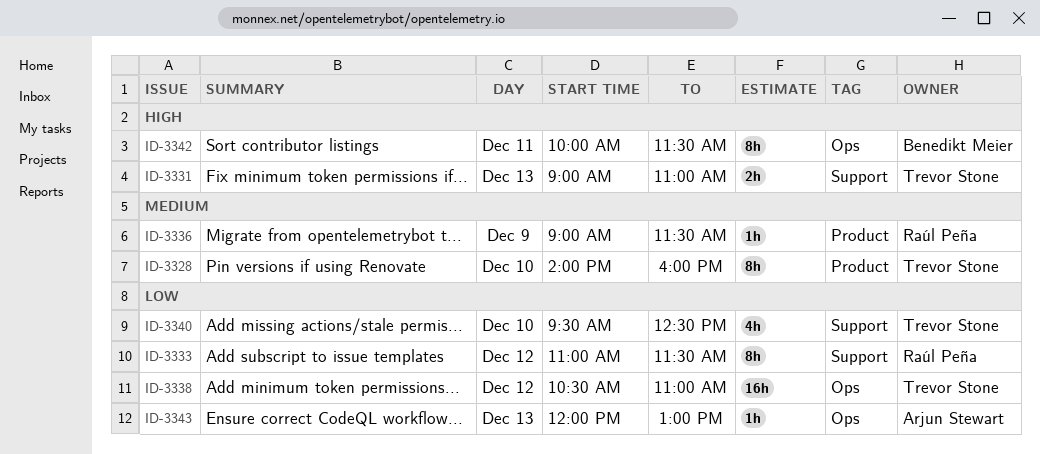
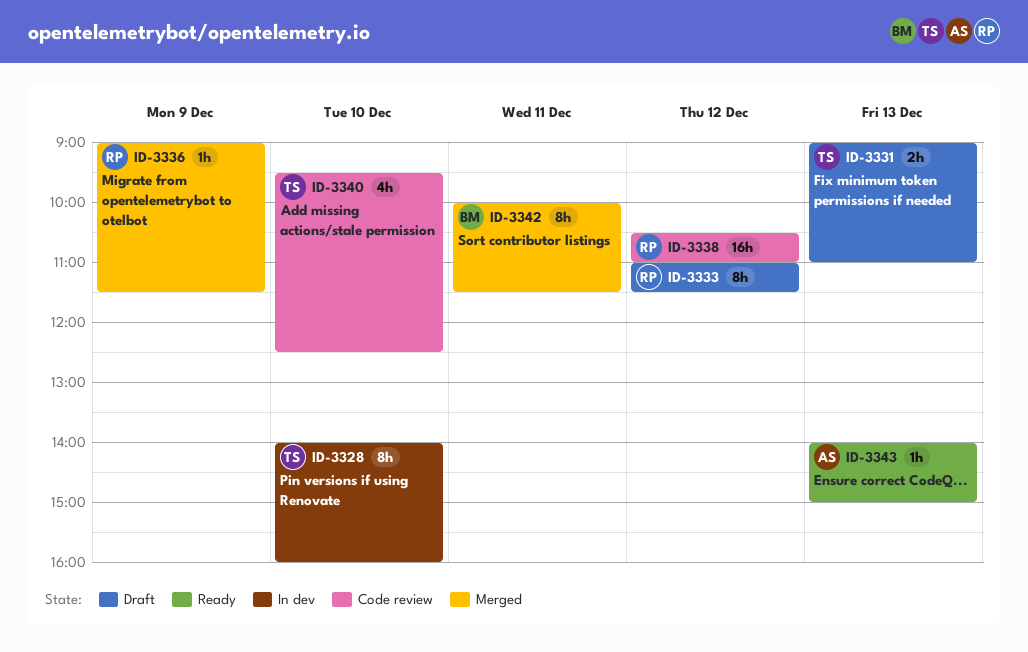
ID-3338, owner: Trevor Stone -> Raúl Peña
ID-3343, begins: 12:00 -> 14:00
ID-3343, ends: 13:00 -> 15:00

